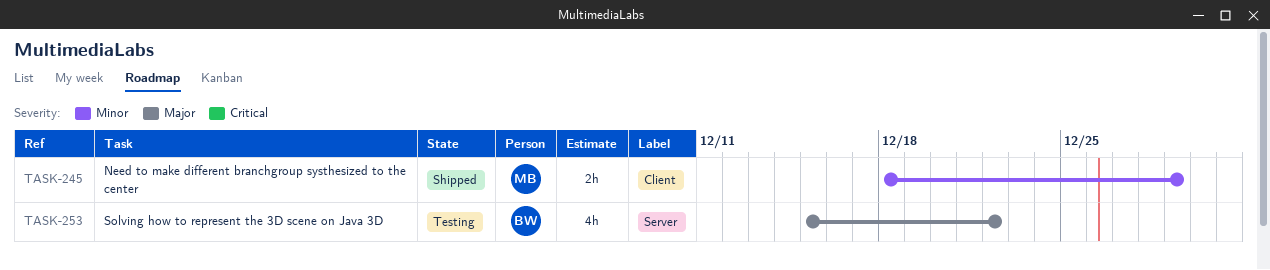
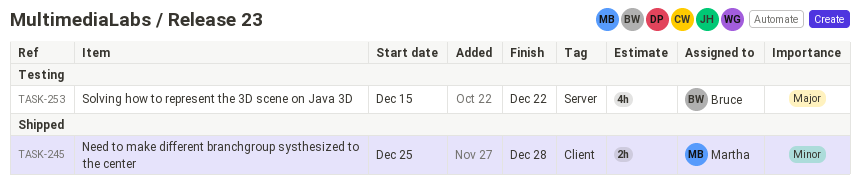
TASK-245, start: Dec 18 -> Dec 25
TASK-245, due: Dec 29 -> Dec 28

